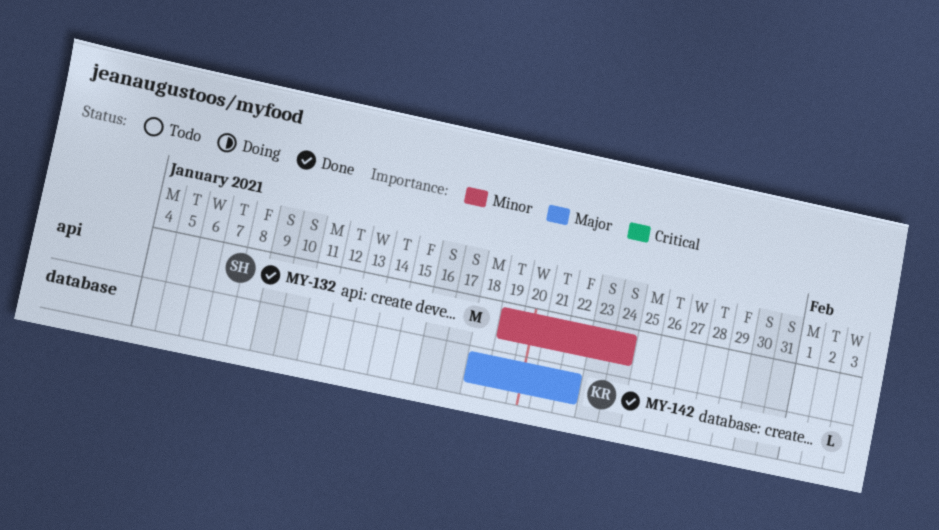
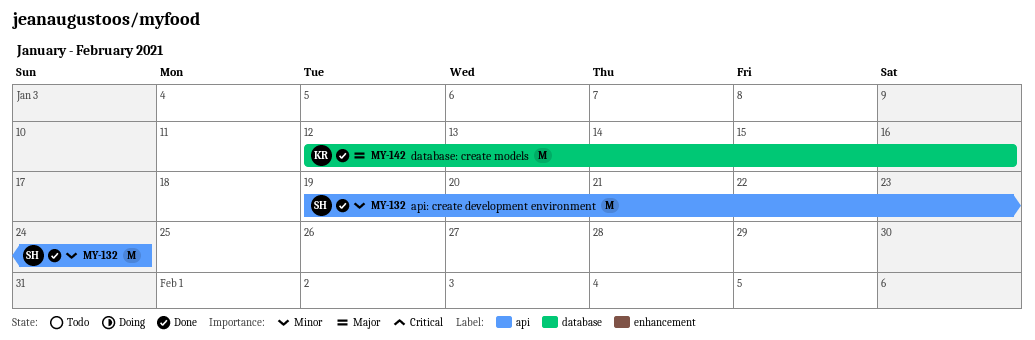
MY-142, estimate: L -> M
MY-142, start: Jan 18 -> Jan 12
MY-142, due: Jan 22 -> Jan 16

